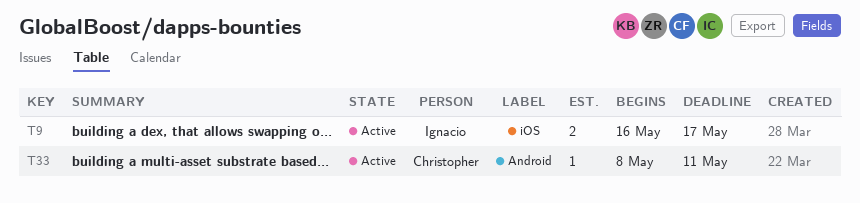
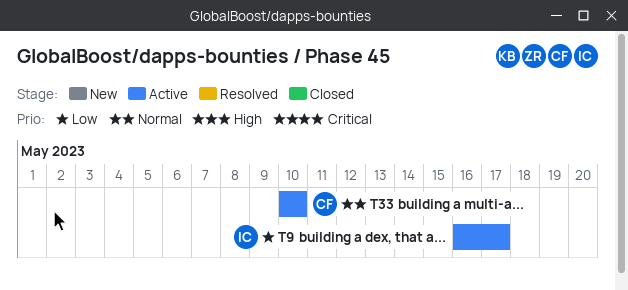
T33, start: May 8 -> May 10
T33, due: May 11 -> May 10

